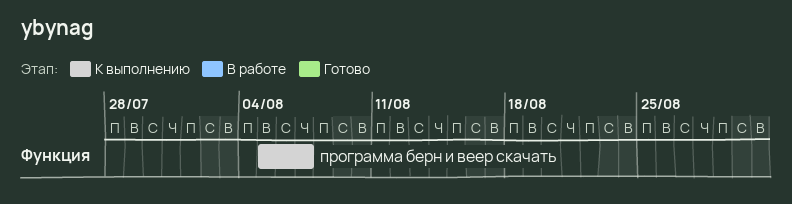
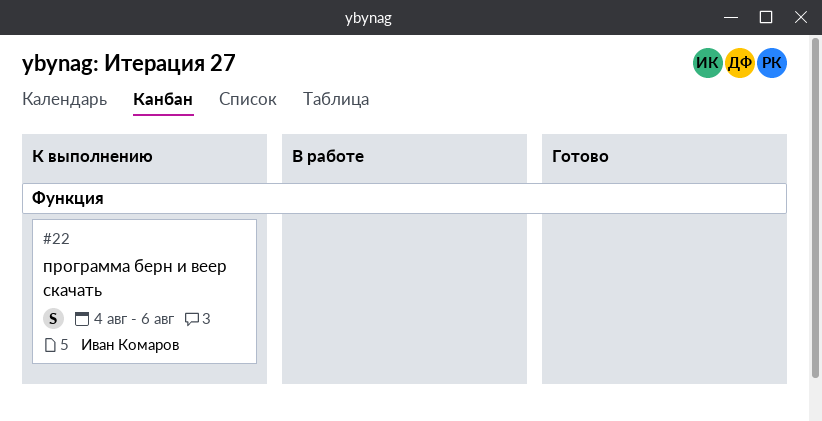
программа берн и веер скачать, start: Aug 5 -> Aug 4
программа берн и веер скачать, due: Aug 7 -> Aug 6

